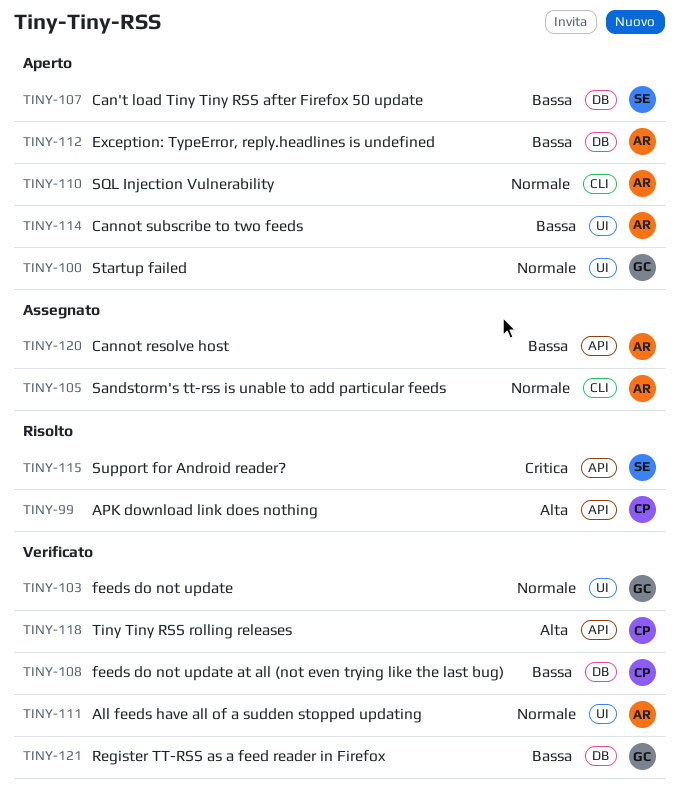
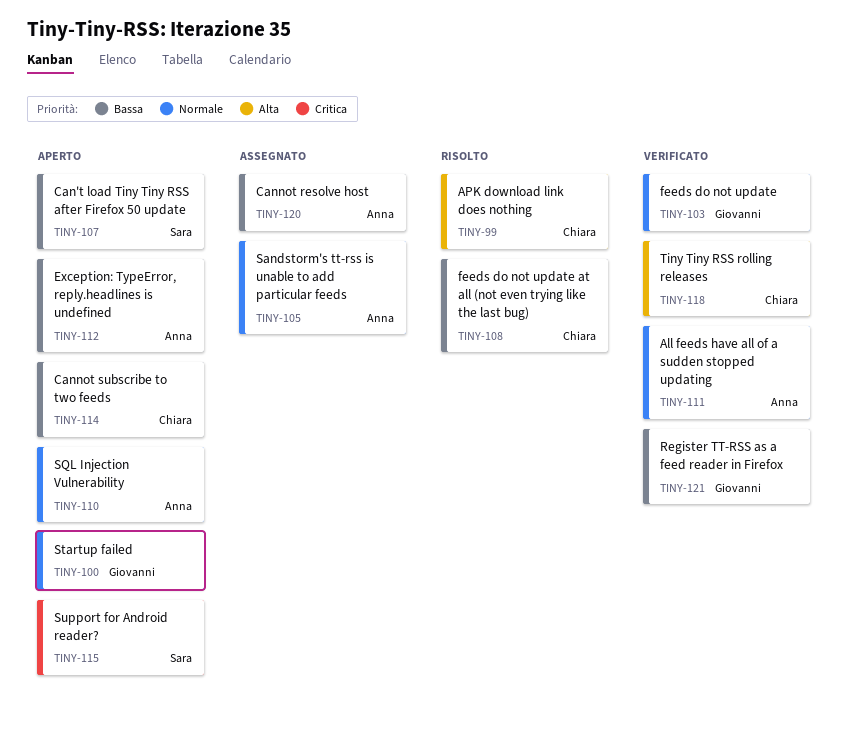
TINY-108, status: Verificato -> Risolto
TINY-114, owner: Anna -> Chiara
TINY-115, status: Risolto -> Aperto

